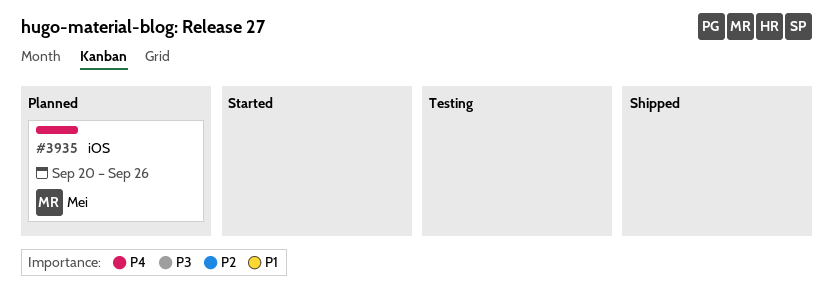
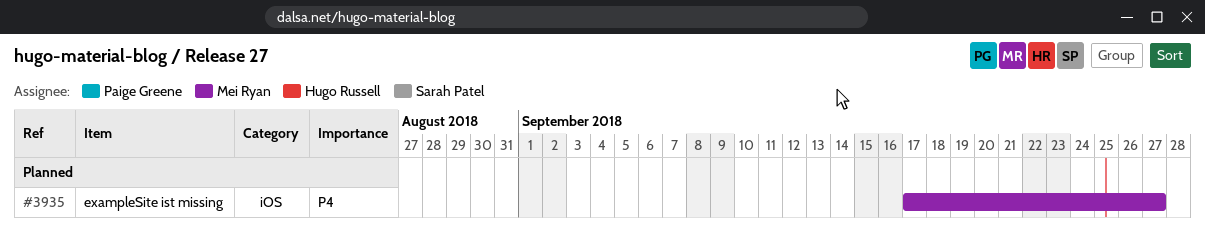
#3935, start: Sep 20 -> Sep 17
#3935, due: Sep 26 -> Sep 27

